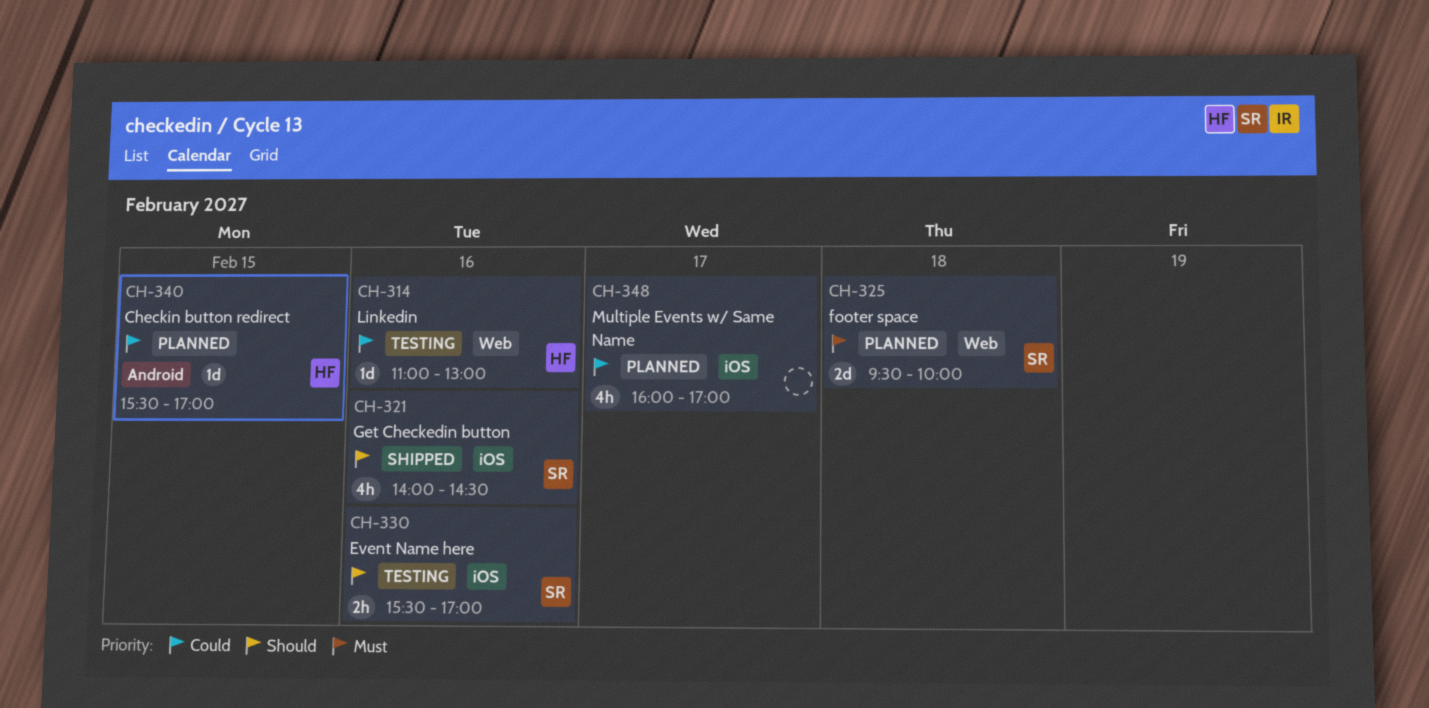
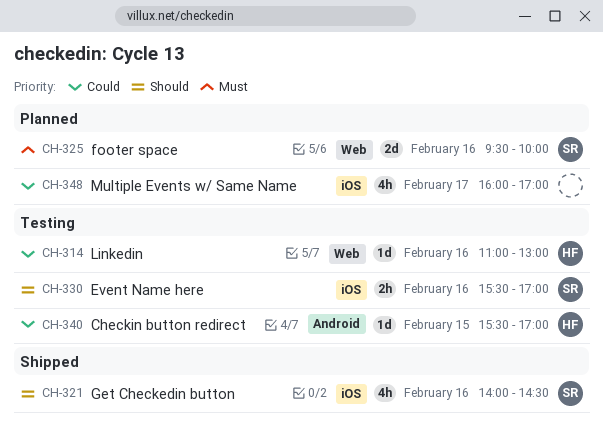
CH-325, day: Feb 18 -> Feb 16
CH-340, status: Planned -> Testing

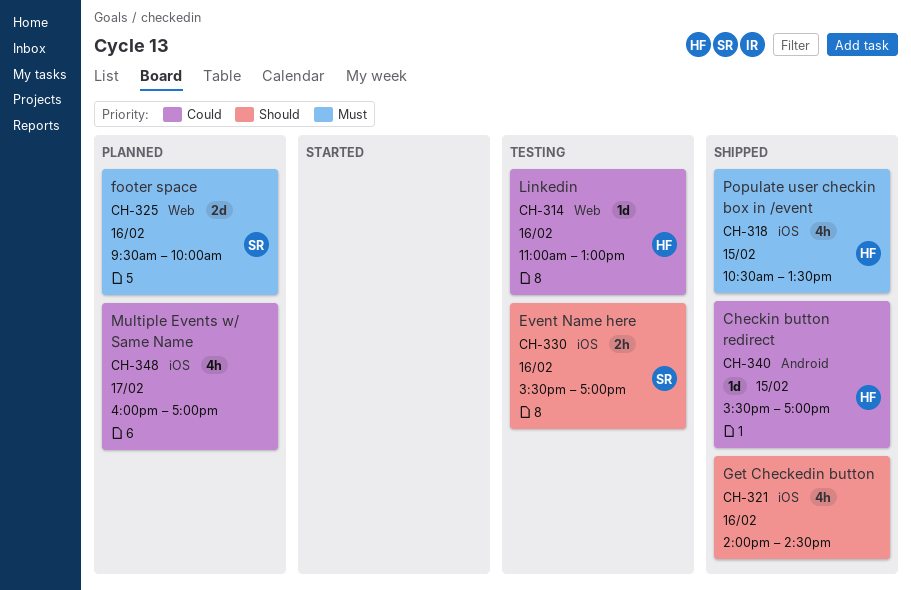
CH-318: none -> present
CH-321, owner: SR -> none
CH-340, status: Testing -> Shipped

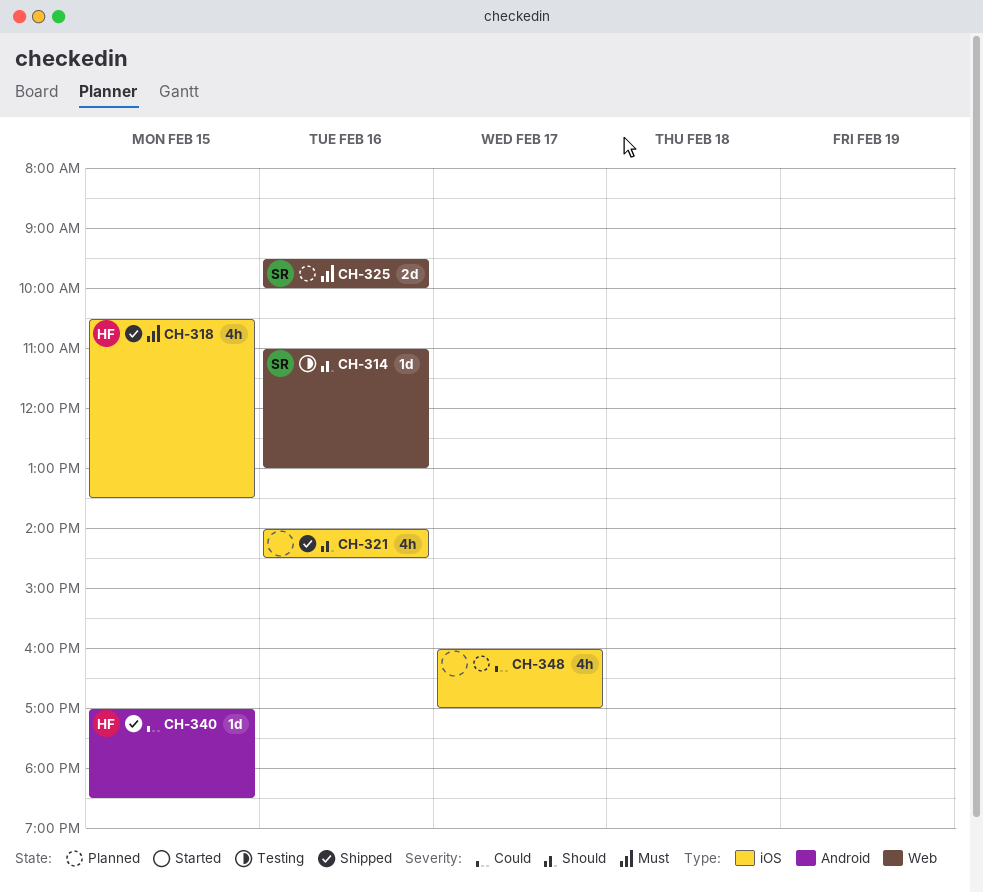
CH-314, owner: HF -> SR
CH-314, priority: Could -> Should
CH-330: present -> none
CH-340, begins: 15:30 -> 17:00
CH-340, ends: 17:00 -> 18:30

